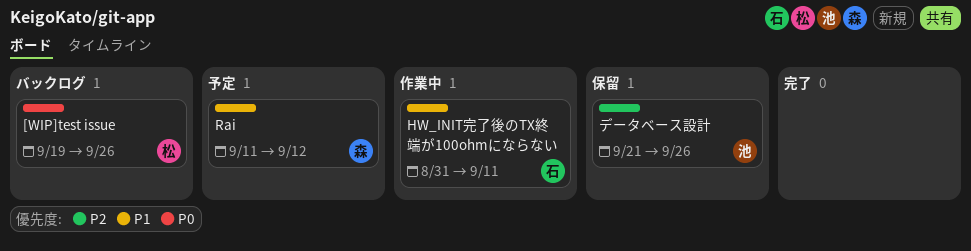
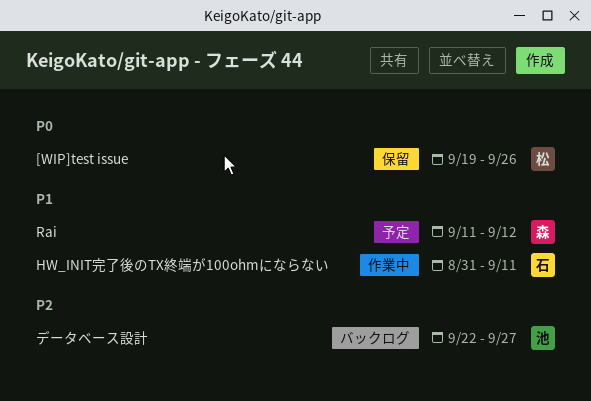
[WIP]test issue, status: バックログ -> 保留
データベース設計, status: 保留 -> バックログ
データベース設計, start: Sep 21 -> Sep 22
データベース設計, due: Sep 26 -> Sep 27

